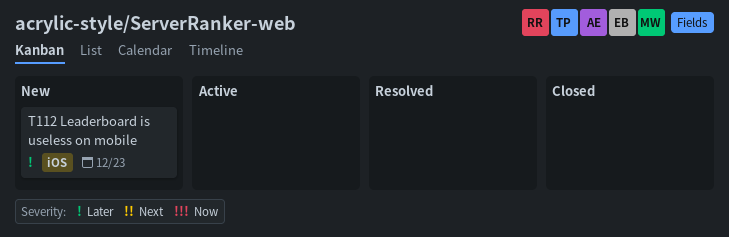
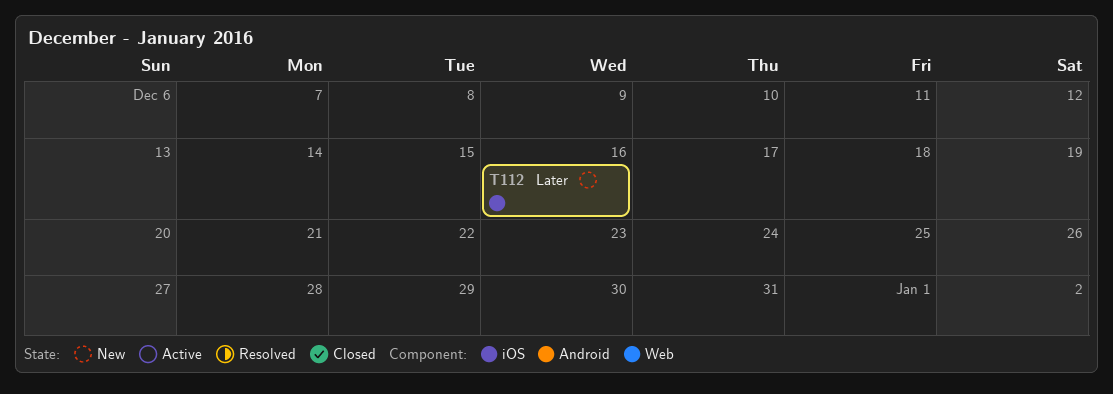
T112, due: Dec 23 -> Dec 16

